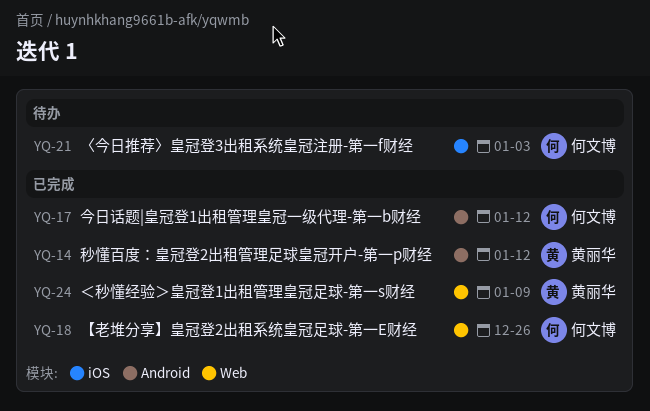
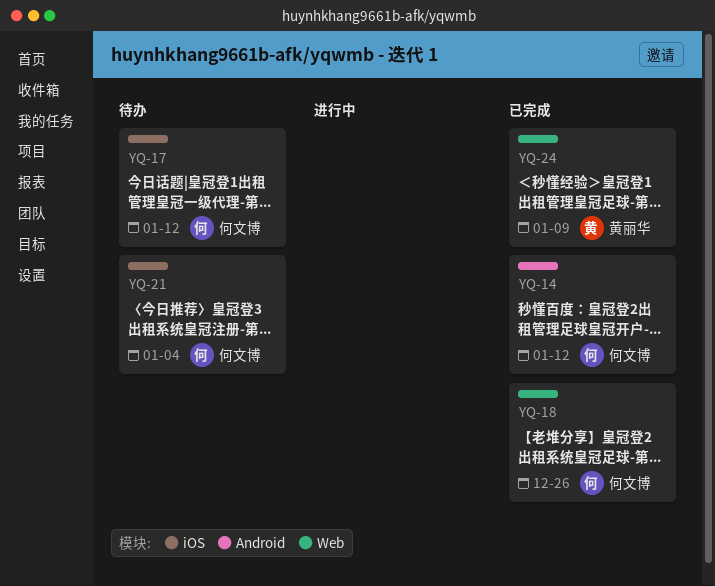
YQ-14, owner: 黄丽华 -> 何文博
YQ-17, status: 已完成 -> 待办
YQ-17, label: Android -> iOS
YQ-21, due: Jan 3 -> Jan 4

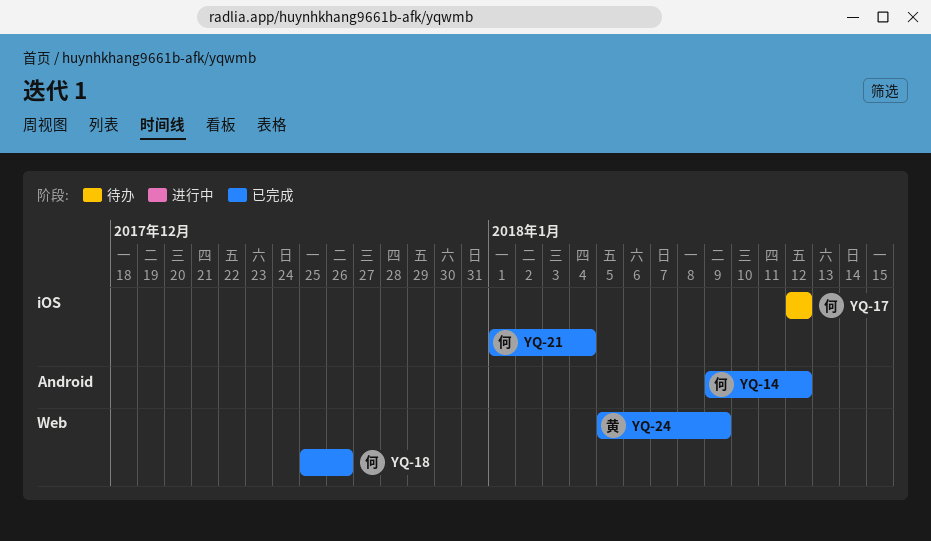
YQ-21, status: 待办 -> 已完成

